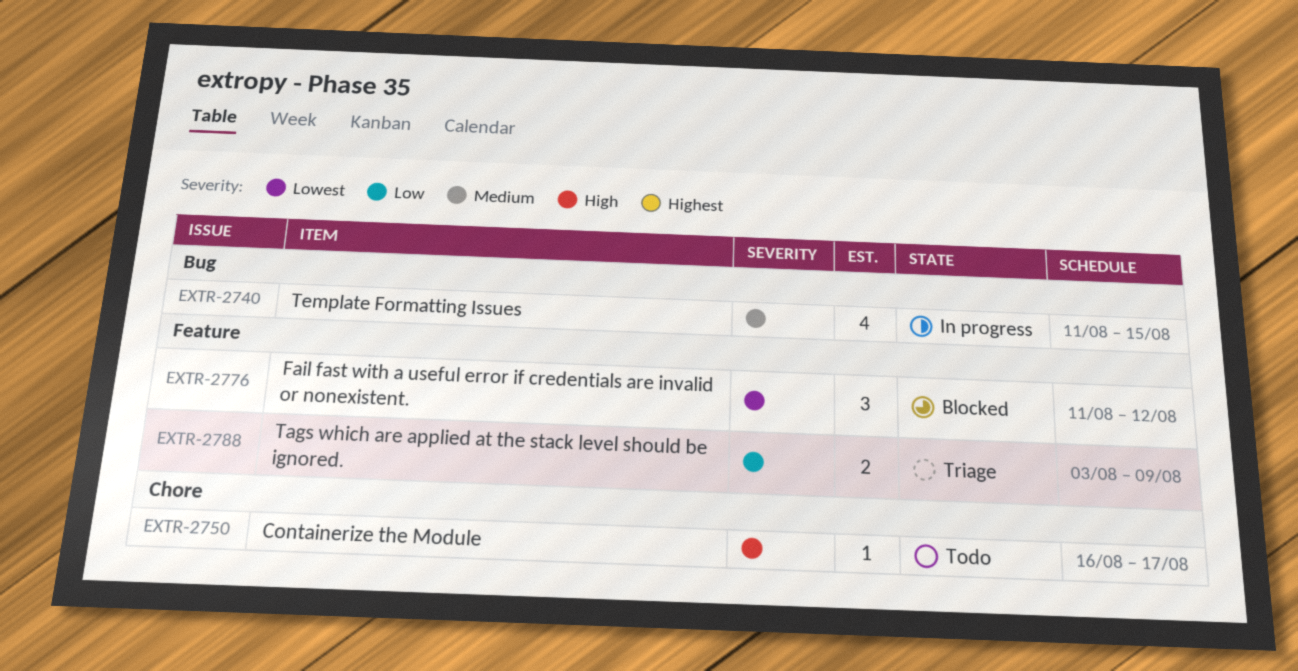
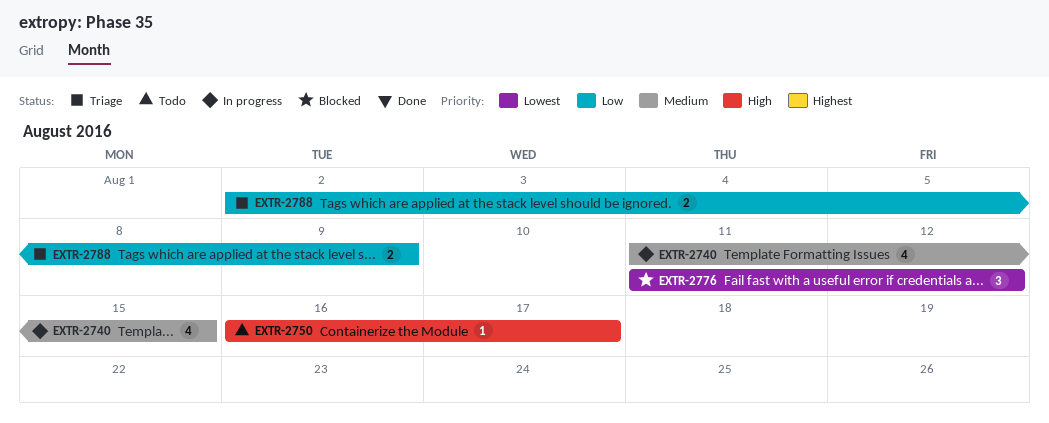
EXTR-2788, start: Aug 3 -> Aug 2

